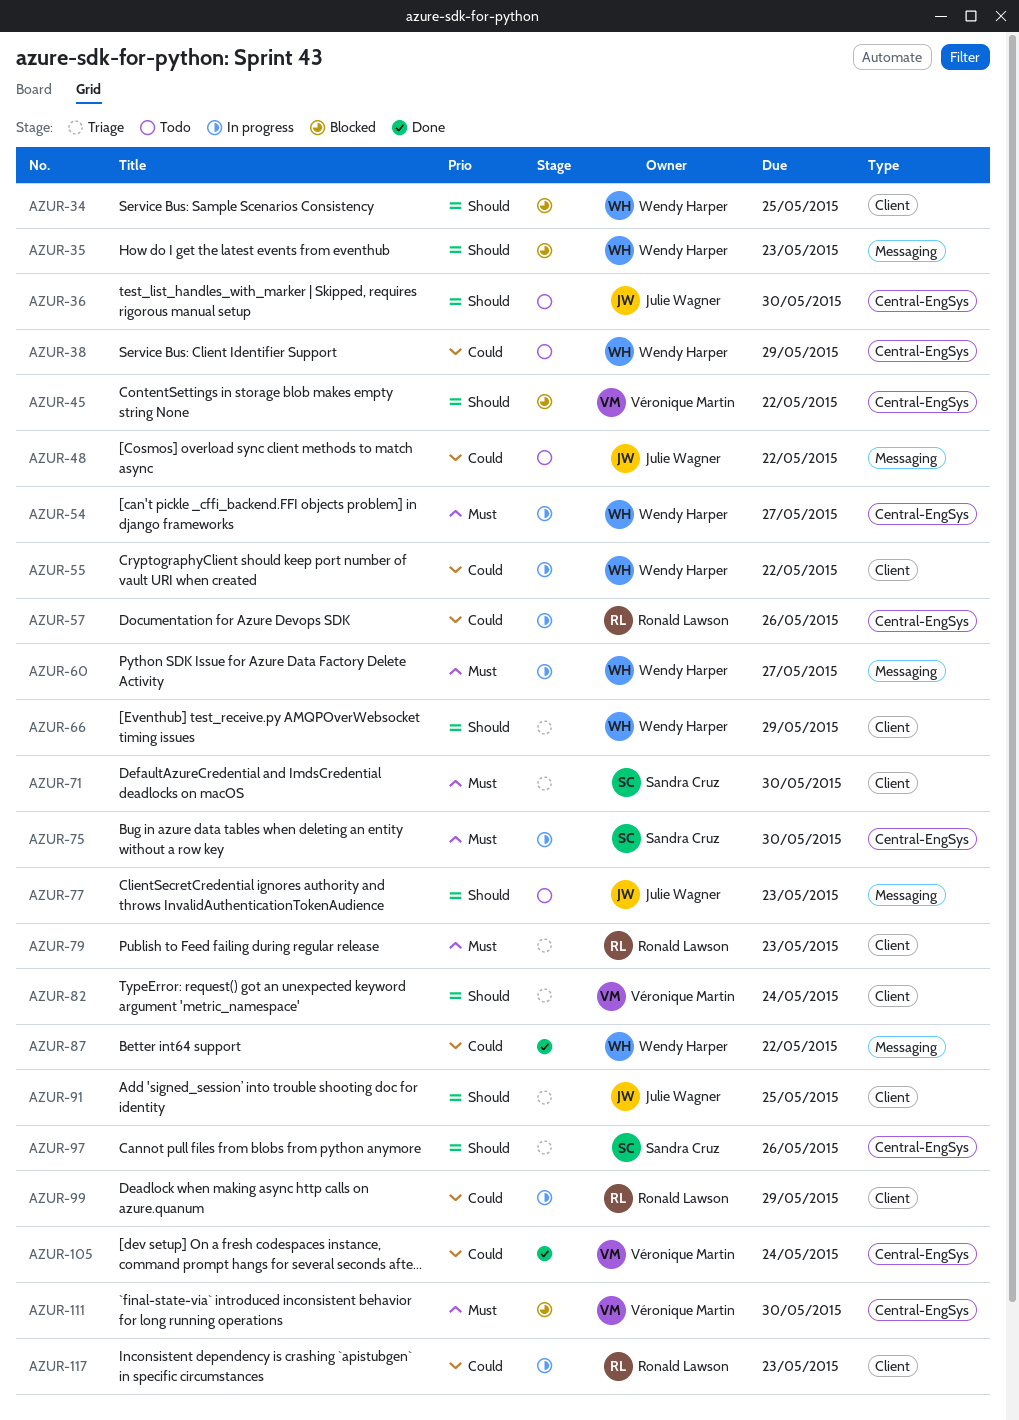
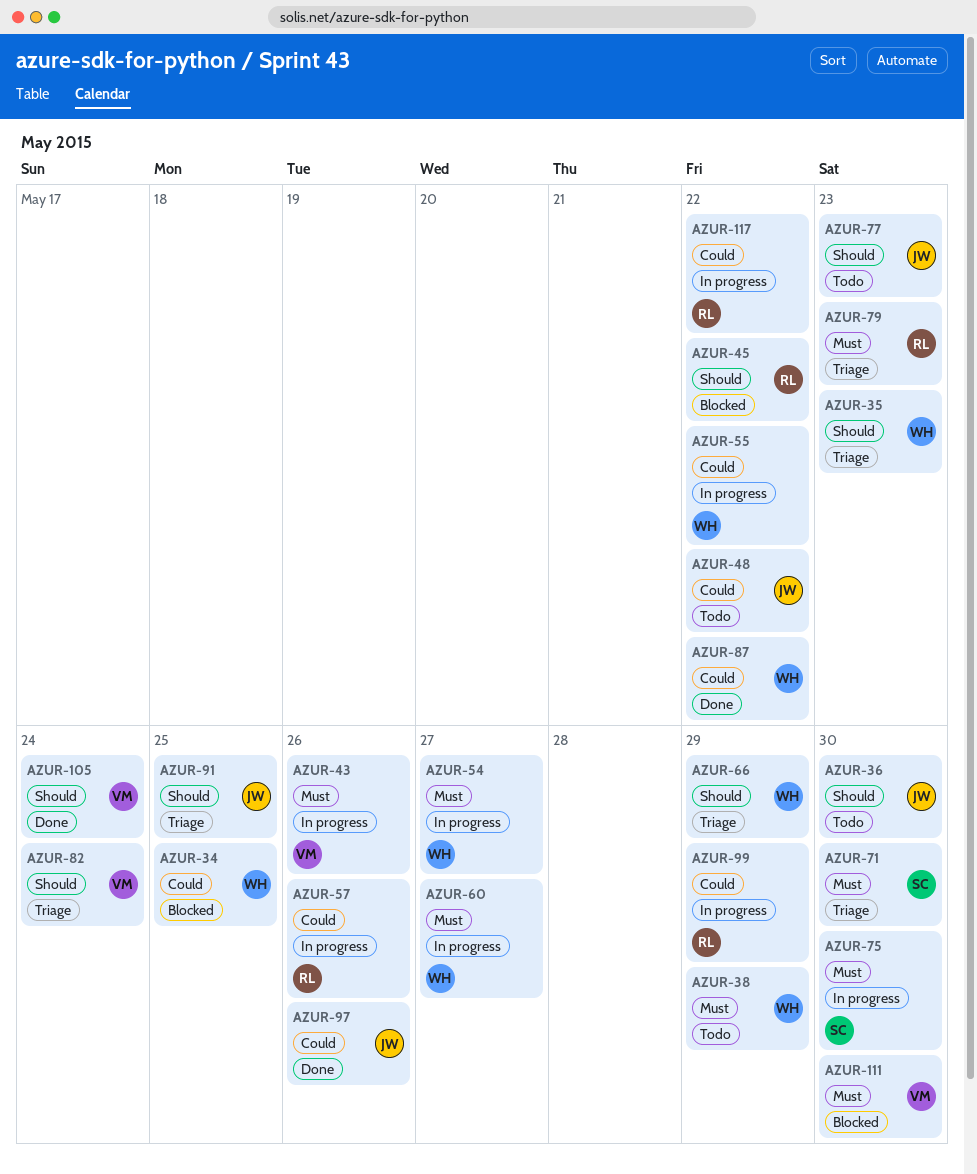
AZUR-34, priority: Should -> Could
AZUR-35, status: Blocked -> Triage
AZUR-38, priority: Could -> Must
AZUR-43: none -> present
AZUR-45, owner: Véronique Martin -> Ronald Lawson
AZUR-97, status: Triage -> Done
AZUR-97, owner: Sandra Cruz -> Julie Wagner
AZUR-97, priority: Should -> Could
AZUR-105, priority: Could -> Should
AZUR-117, due: May 23 -> May 22

